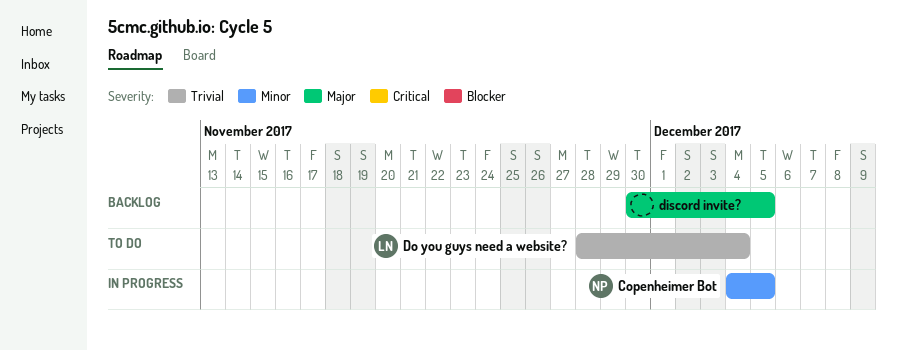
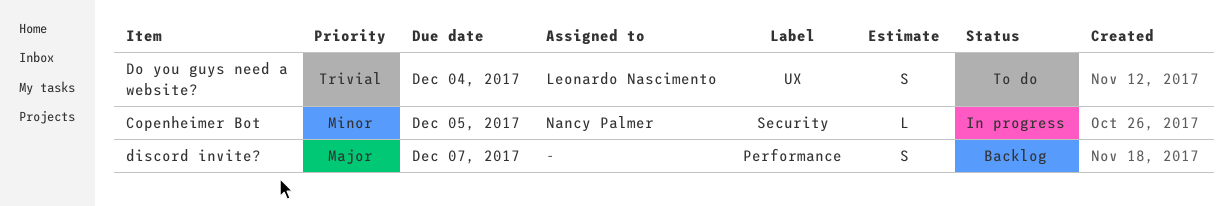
discord invite?, due: Dec 5 -> Dec 7

